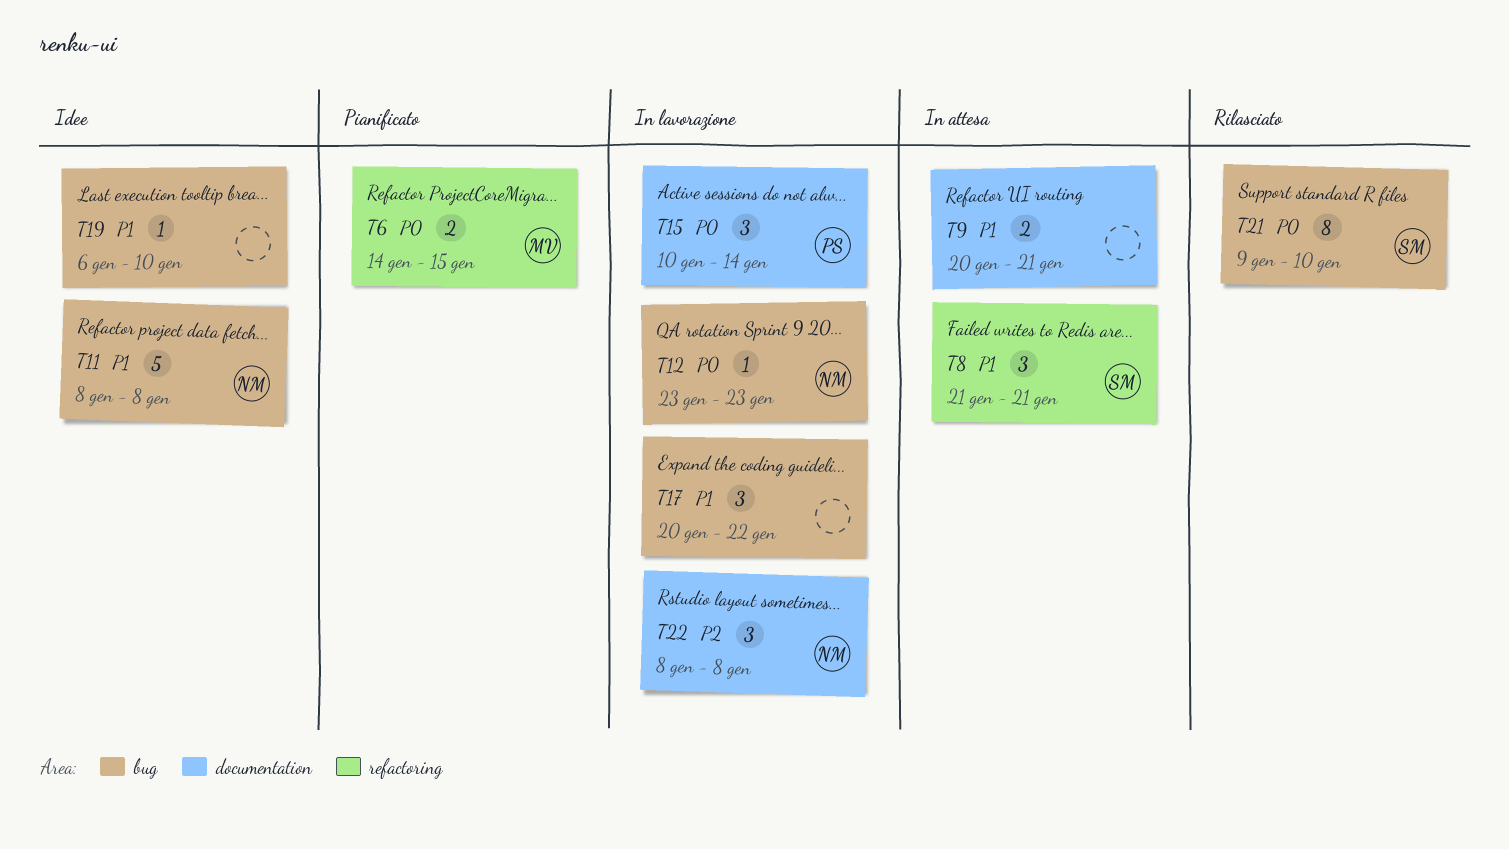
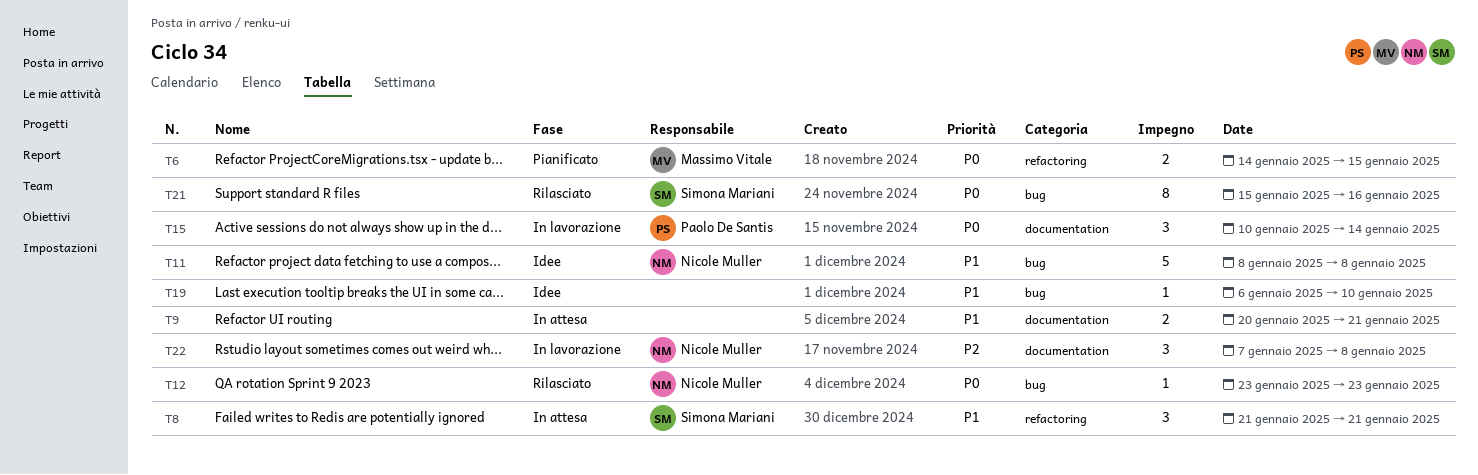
T12, status: In lavorazione -> Rilasciato
T17: present -> none
T21, start: Jan 9 -> Jan 15
T21, due: Jan 10 -> Jan 16
T22, start: Jan 8 -> Jan 7

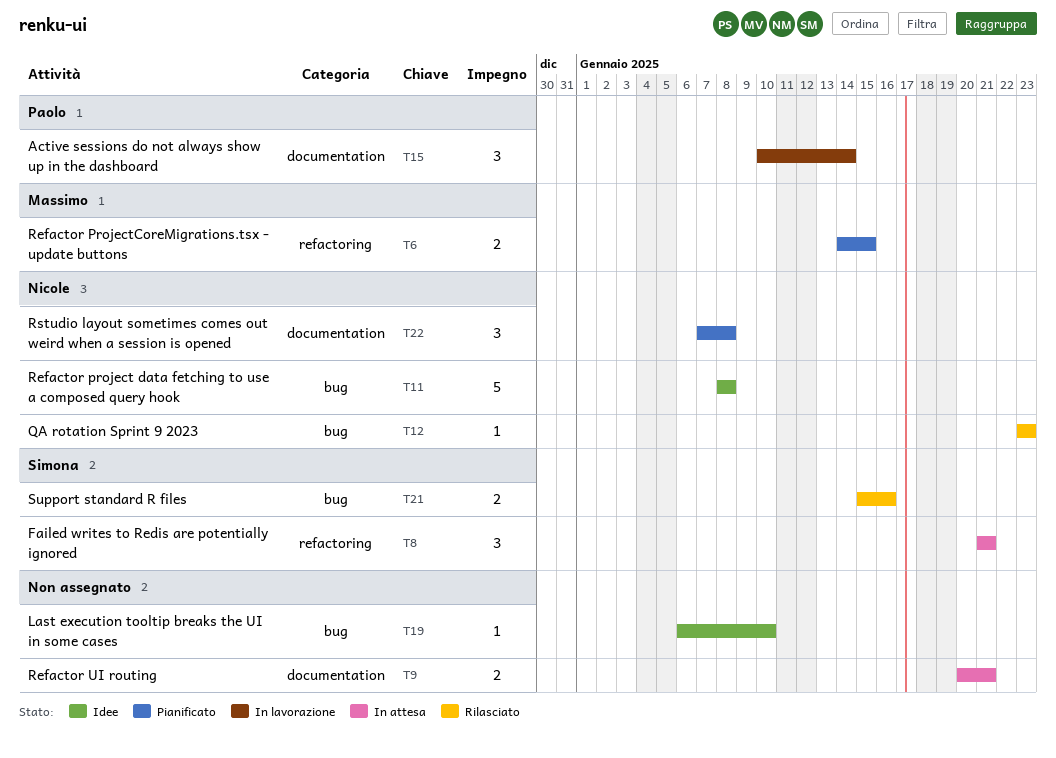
T21, estimate: 8 -> 2
T22, status: In lavorazione -> Pianificato

